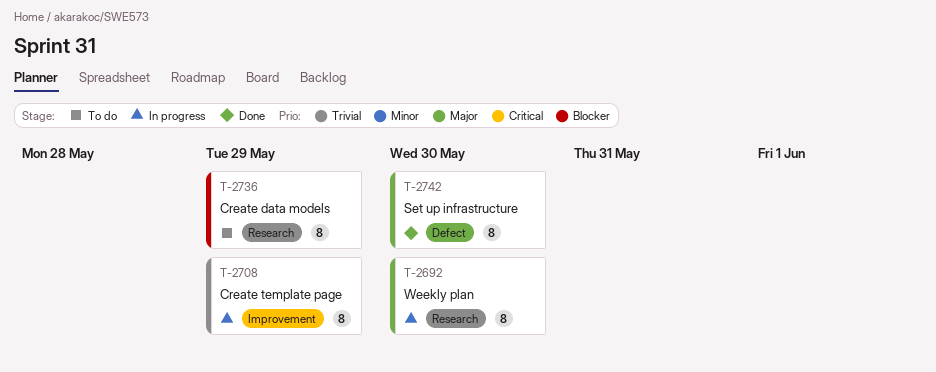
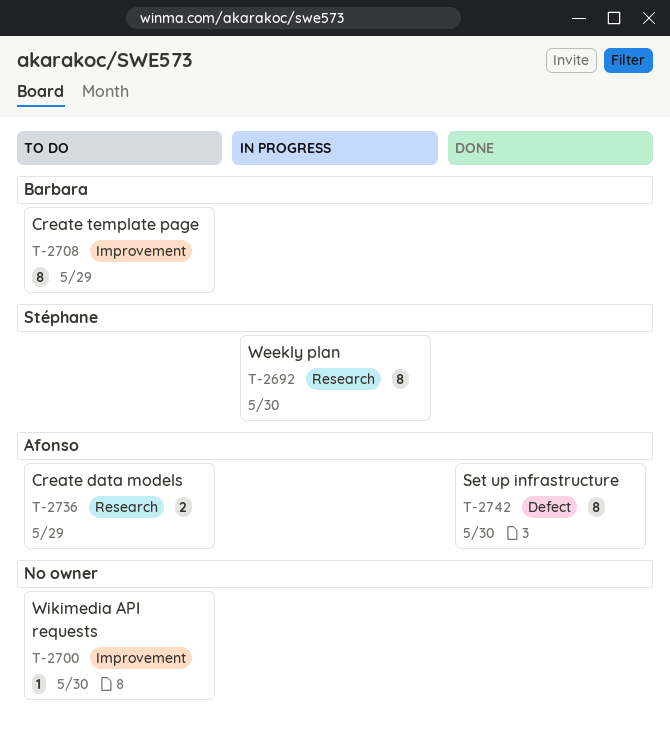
T-2700: none -> present
T-2708, status: In progress -> To do
T-2736, estimate: 8 -> 2

